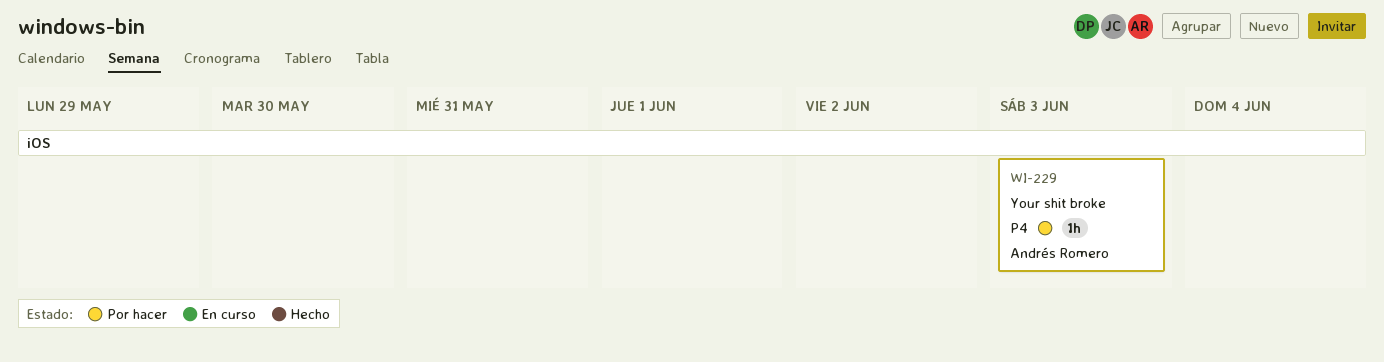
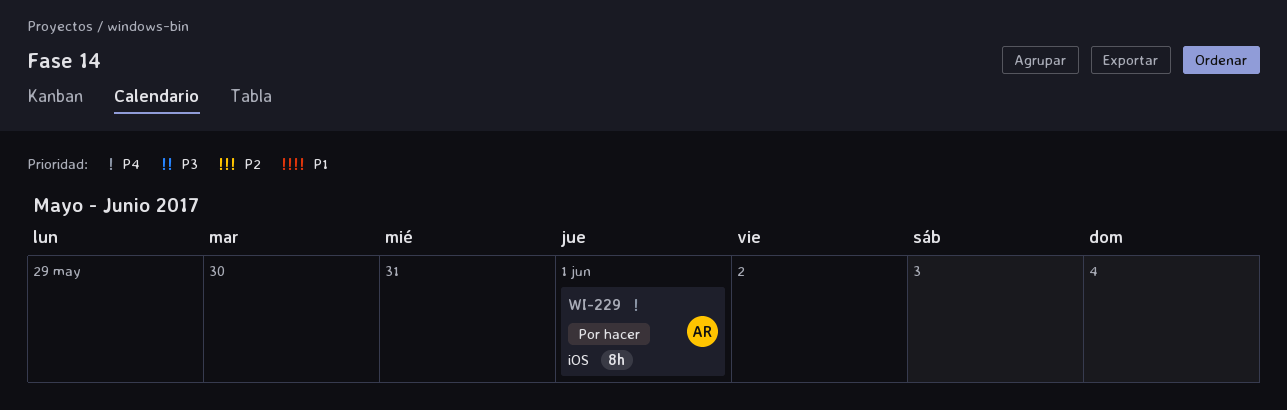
WI-229, estimate: 1h -> 8h
WI-229, due: Jun 3 -> Jun 1

